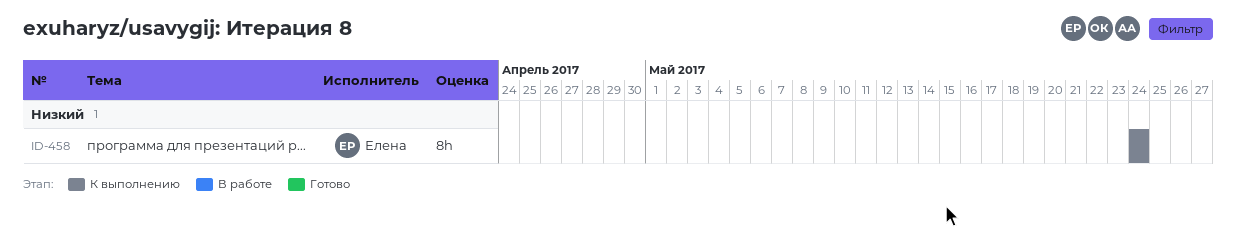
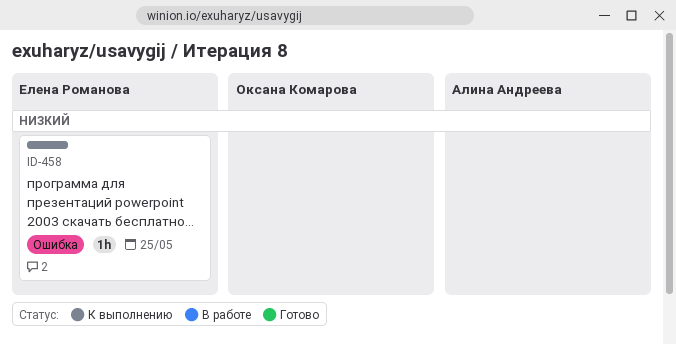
ID-458, estimate: 8h -> 1h
ID-458, due: May 24 -> May 25

